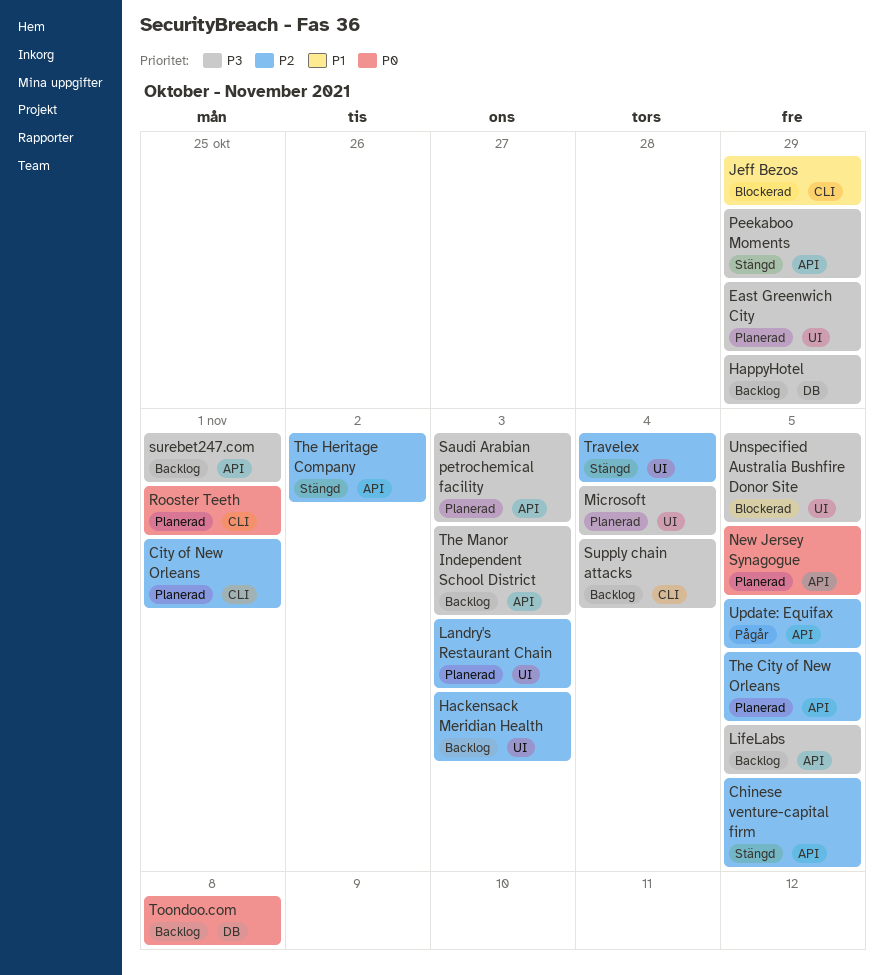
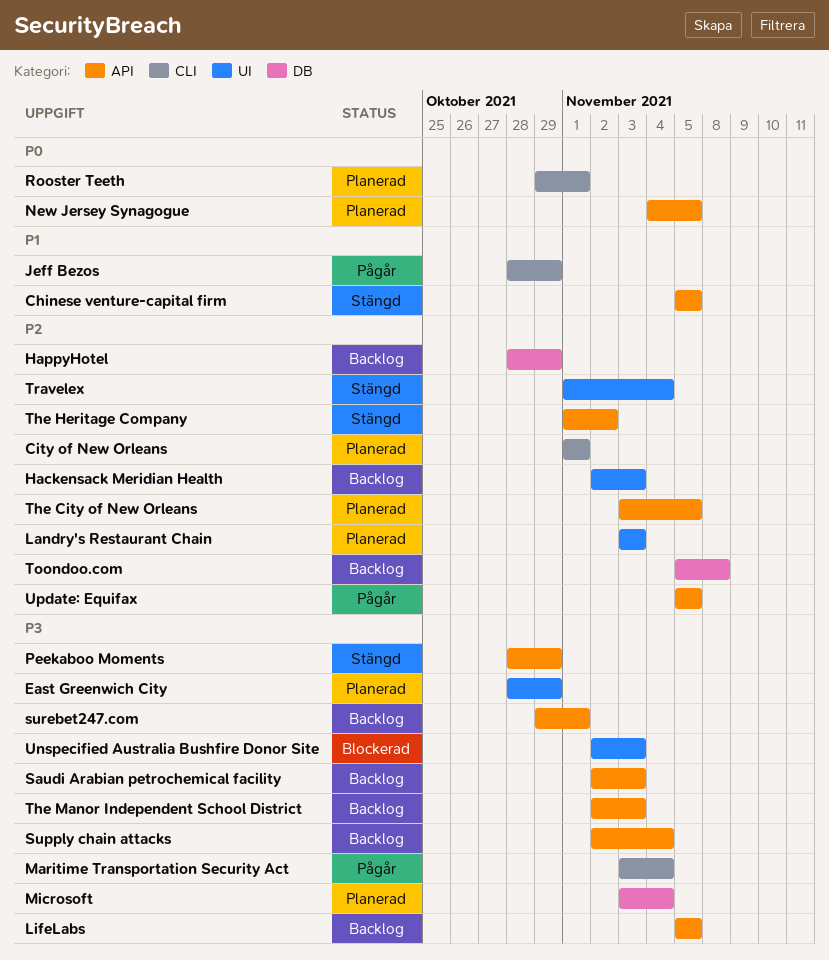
Chinese venture-capital firm, priority: P2 -> P1
HappyHotel, priority: P3 -> P2
Jeff Bezos, status: Blockerad -> Pågår
Maritime Transportation Security Act: none -> present
Microsoft, label: UI -> DB
Saudi Arabian petrochemical facility, status: Planerad -> Backlog
Supply chain attacks, label: CLI -> API
Toondoo.com, priority: P0 -> P2
Unspecified Australia Bushfire Donor Site, due: Nov 5 -> Nov 3

